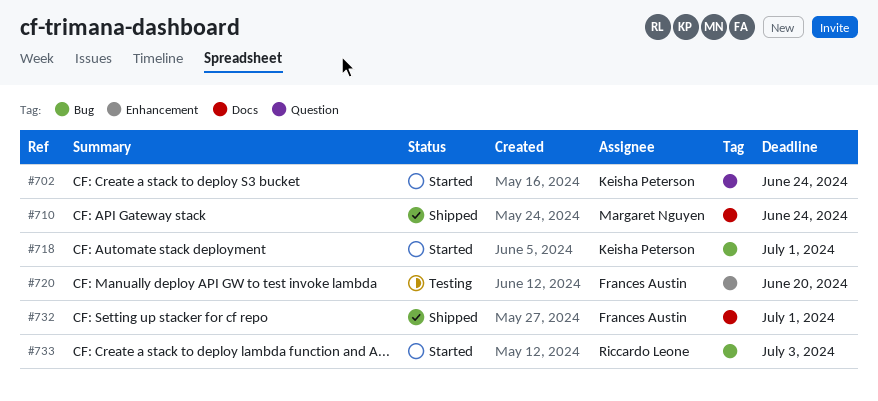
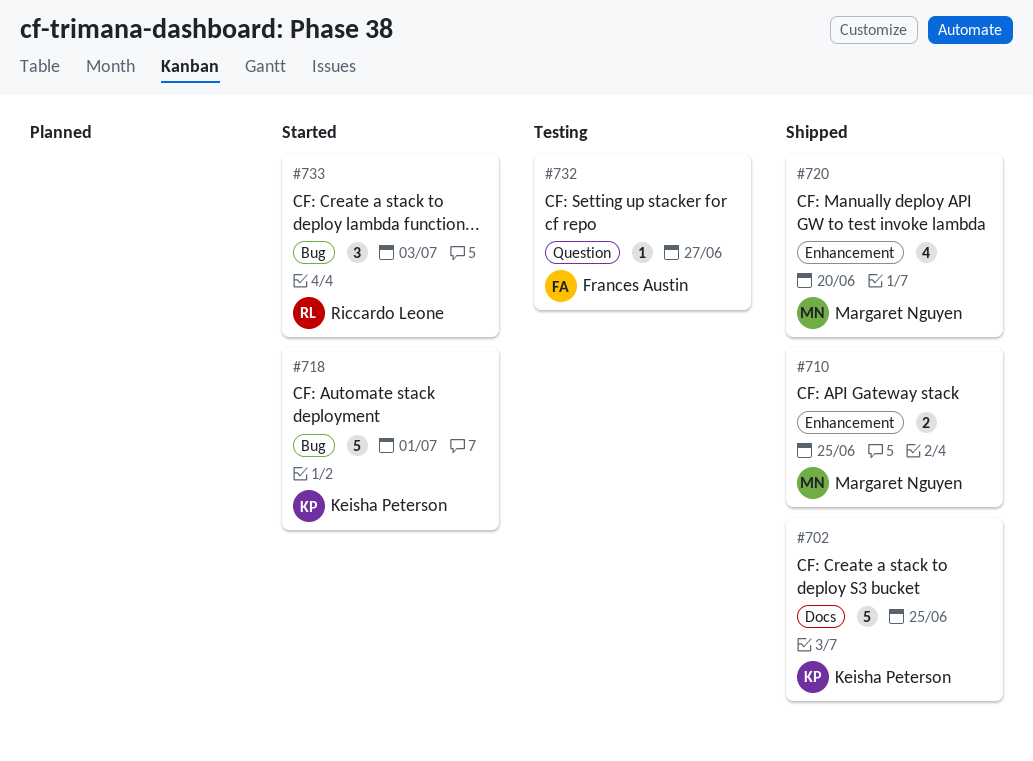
#702, status: Started -> Shipped
#702, label: Question -> Docs
#702, due: Jun 24 -> Jun 25
#710, label: Docs -> Enhancement
#710, due: Jun 24 -> Jun 25
#720, status: Testing -> Shipped
#720, owner: Frances Austin -> Margaret Nguyen
#732, status: Shipped -> Testing
#732, label: Docs -> Question
#732, due: Jul 1 -> Jun 27

